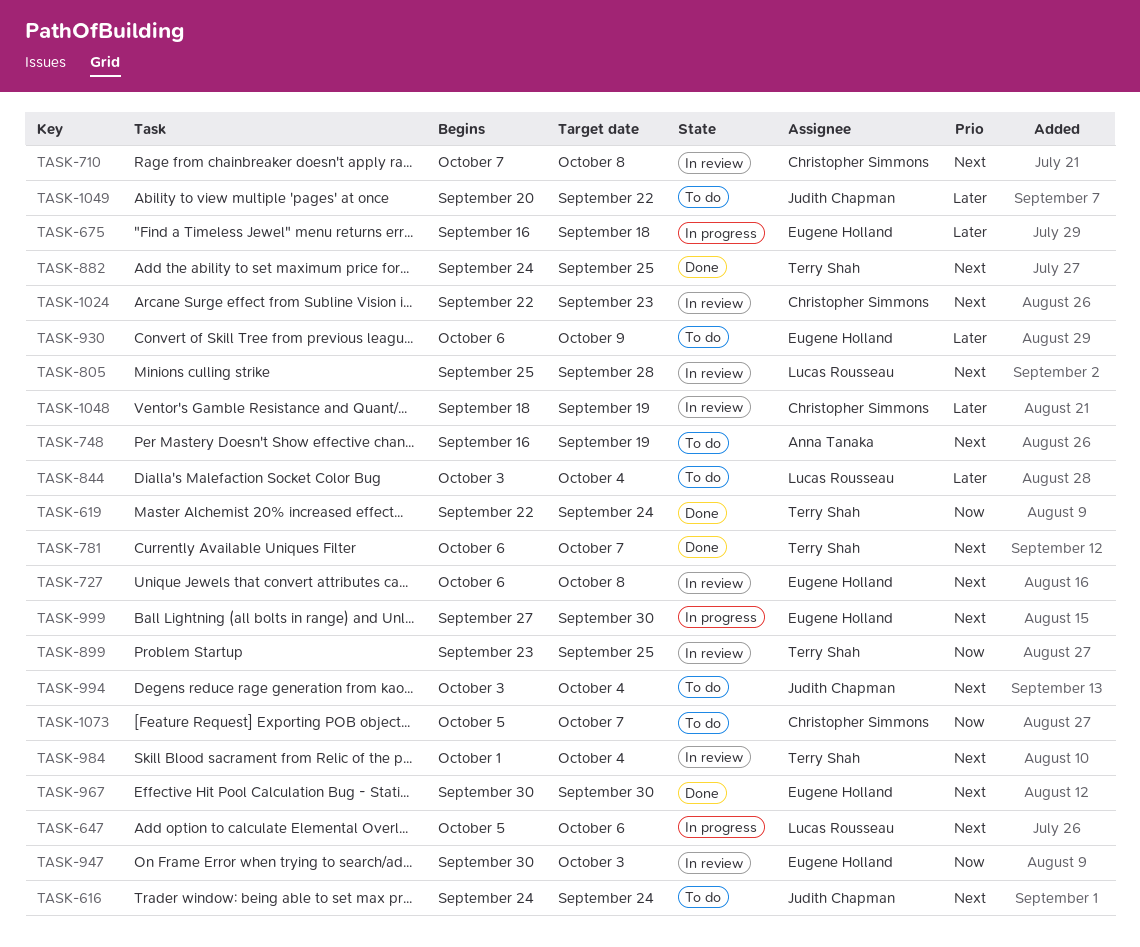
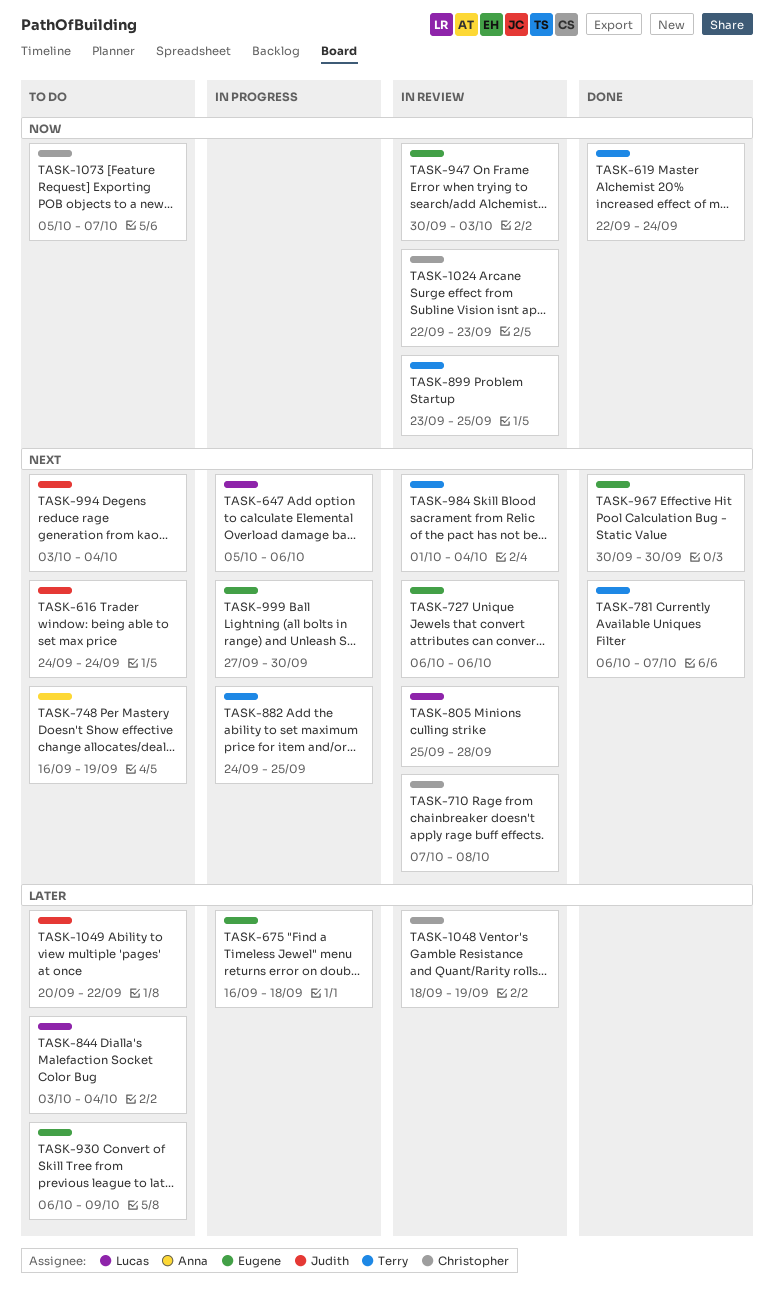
TASK-727, due: Oct 8 -> Oct 6
TASK-882, status: Done -> In progress
TASK-1024, priority: Next -> Now

